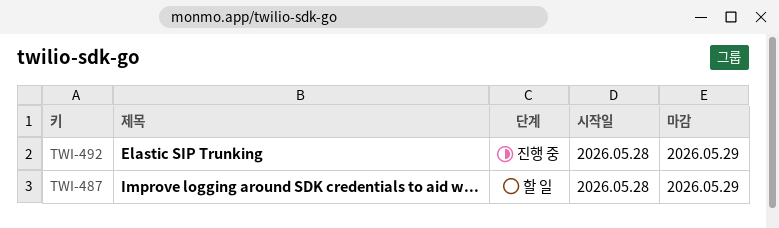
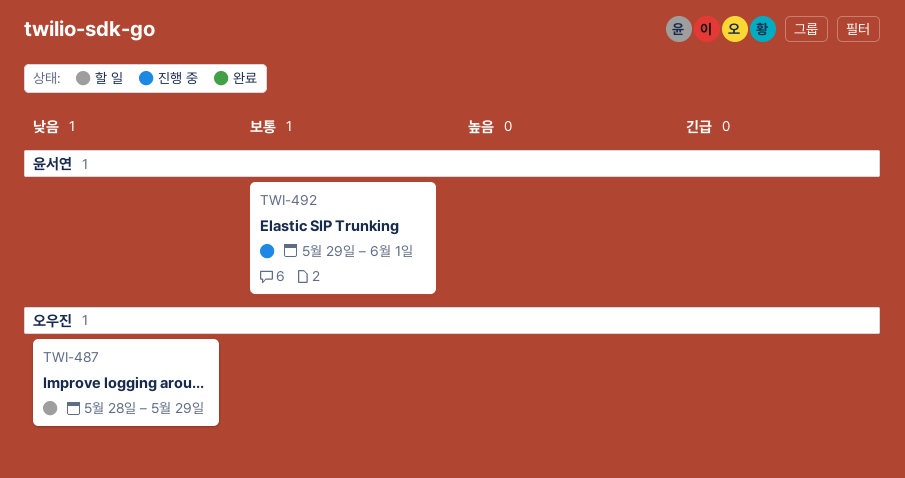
TWI-492, start: May 28 -> May 29
TWI-492, due: May 29 -> Jun 1

